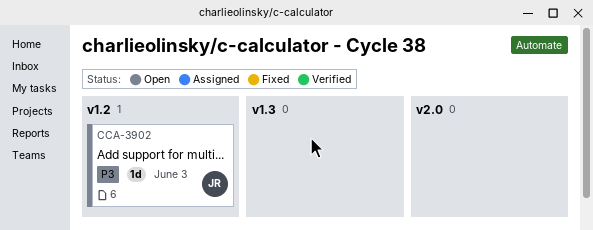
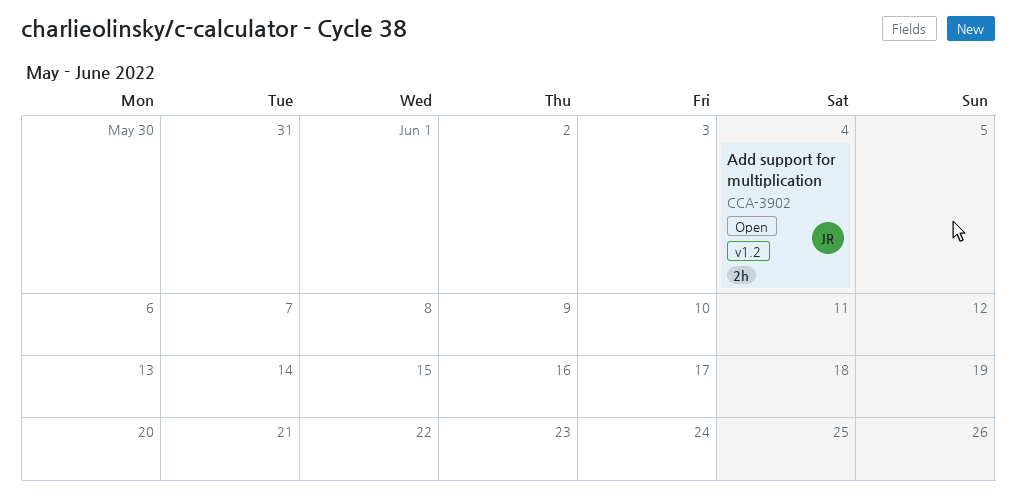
CCA-3902, estimate: 1d -> 2h
CCA-3902, due: Jun 3 -> Jun 4

